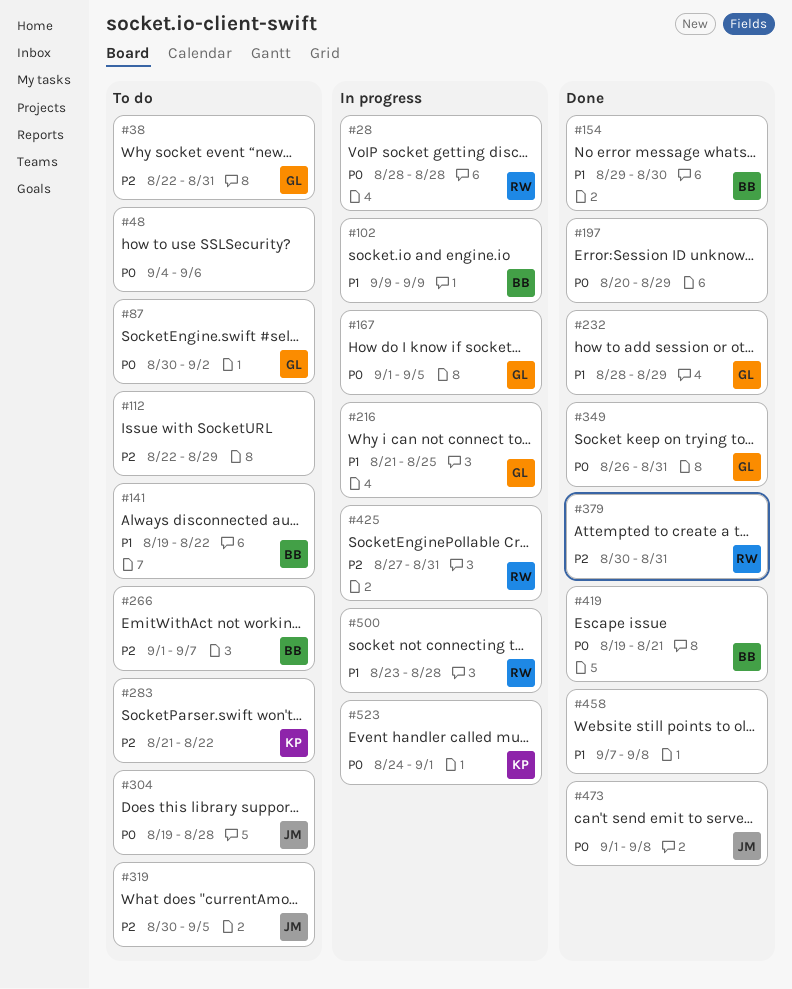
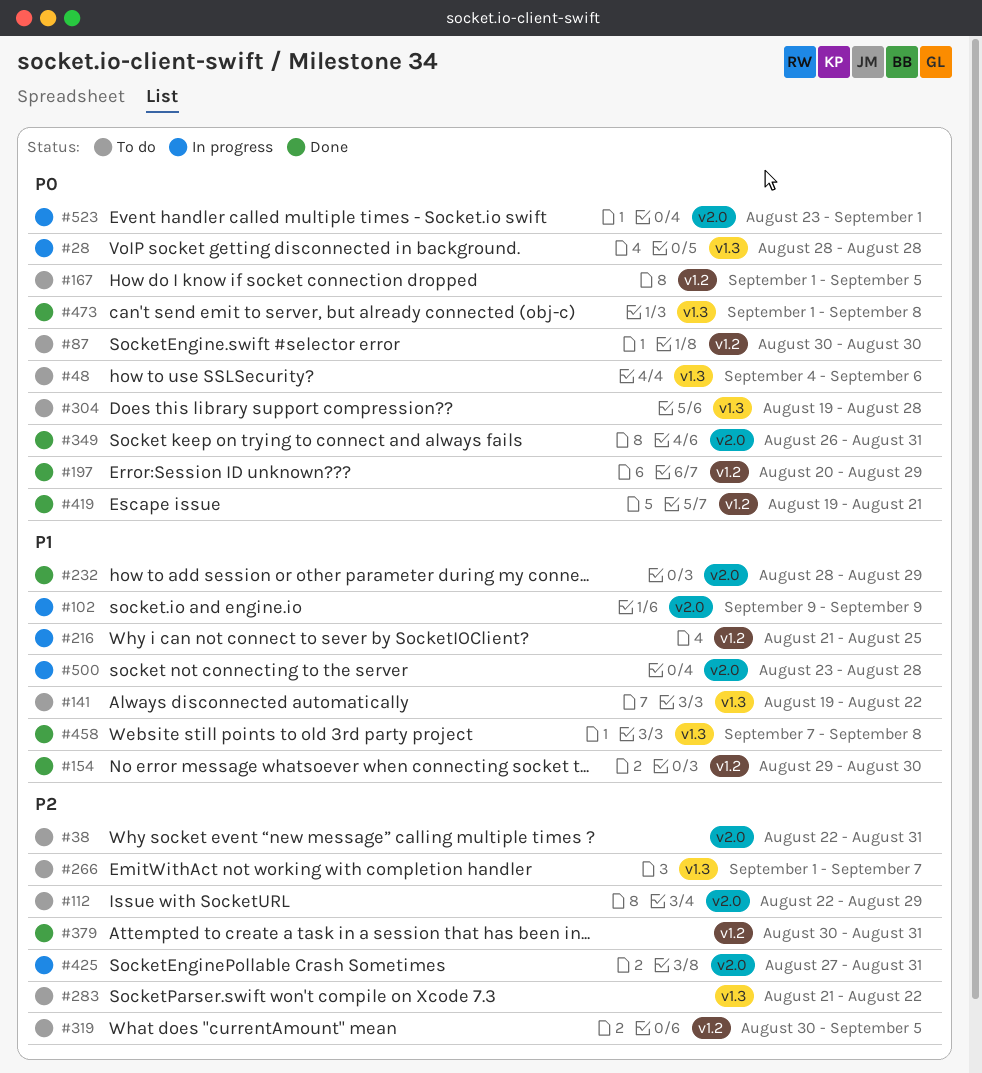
#87, due: Sep 2 -> Aug 30
#167, status: In progress -> To do
#523, start: Aug 24 -> Aug 23

